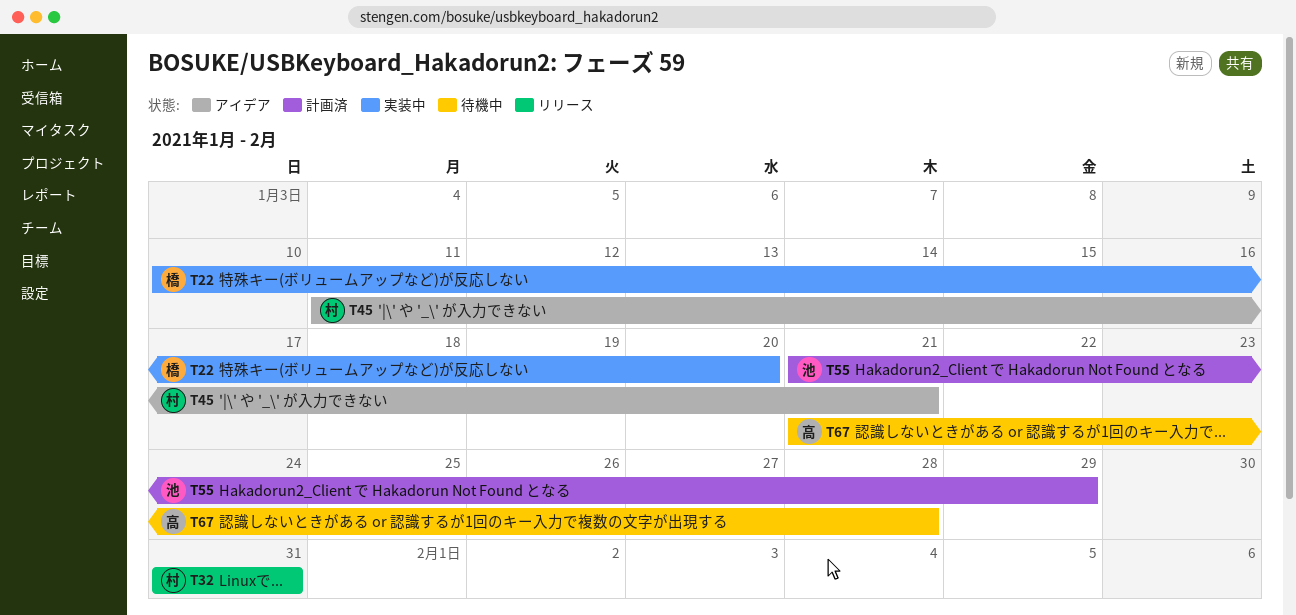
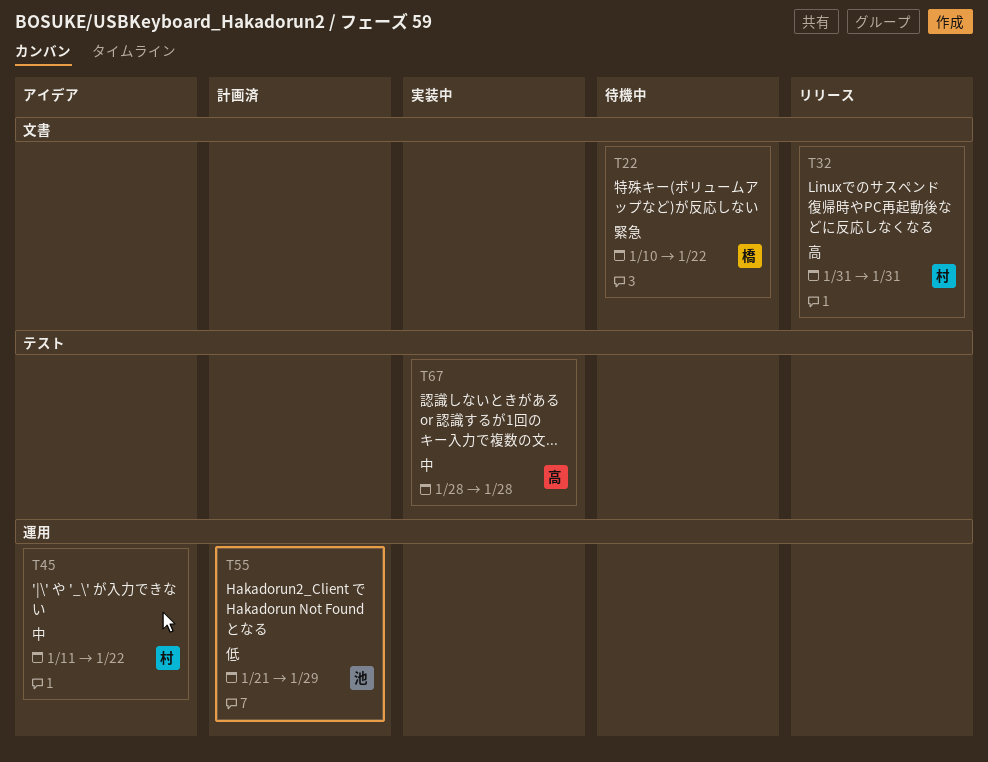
T22, status: 実装中 -> 待機中
T22, due: Jan 20 -> Jan 22
T45, due: Jan 21 -> Jan 22
T67, status: 待機中 -> 実装中
T67, start: Jan 21 -> Jan 28

